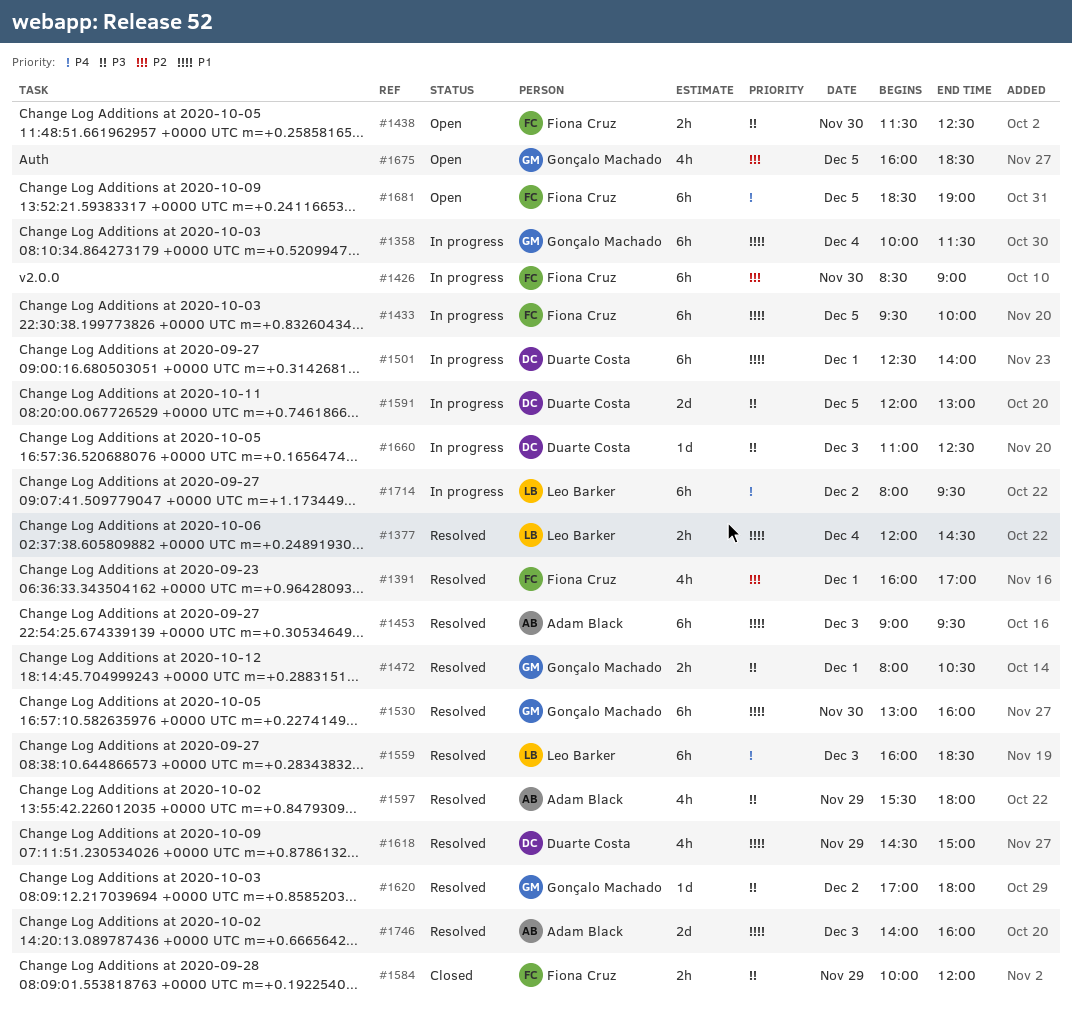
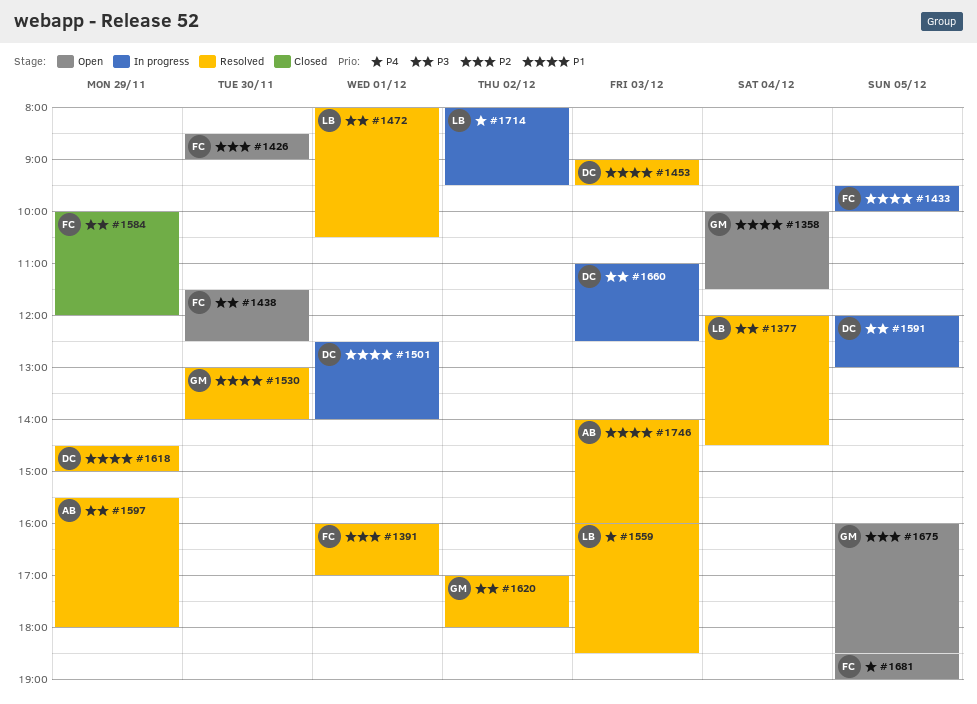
#1358, status: In progress -> Open
#1377, priority: P1 -> P3
#1426, status: In progress -> Open
#1453, owner: Adam Black -> Duarte Costa
#1472, owner: Gonçalo Machado -> Leo Barker
#1530, ends: 16:00 -> 14:00

